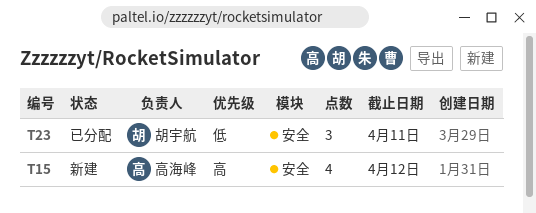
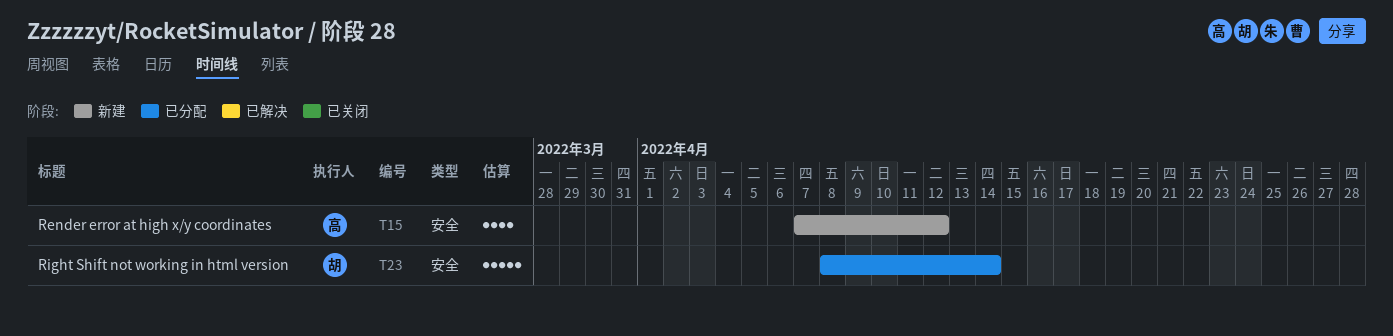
T23, estimate: 3 -> 5
T23, due: Apr 11 -> Apr 14

